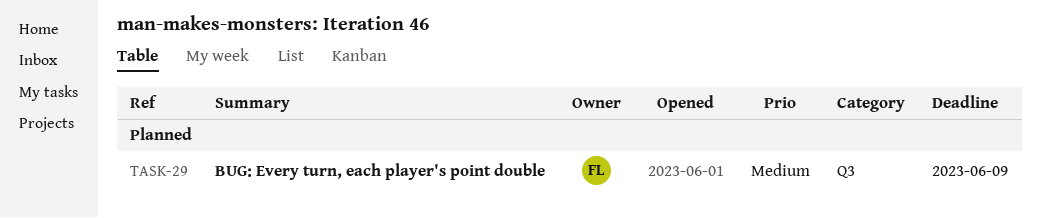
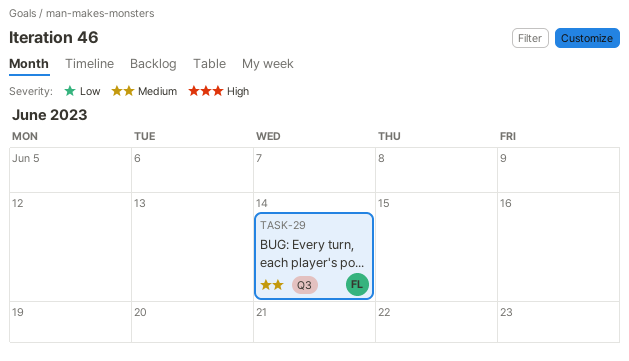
TASK-29, due: Jun 9 -> Jun 14

